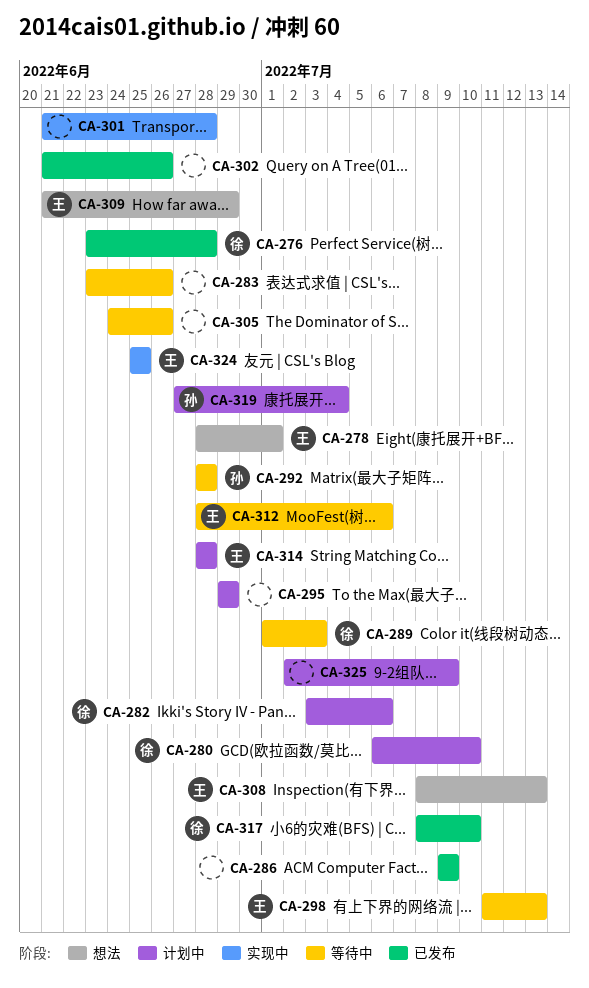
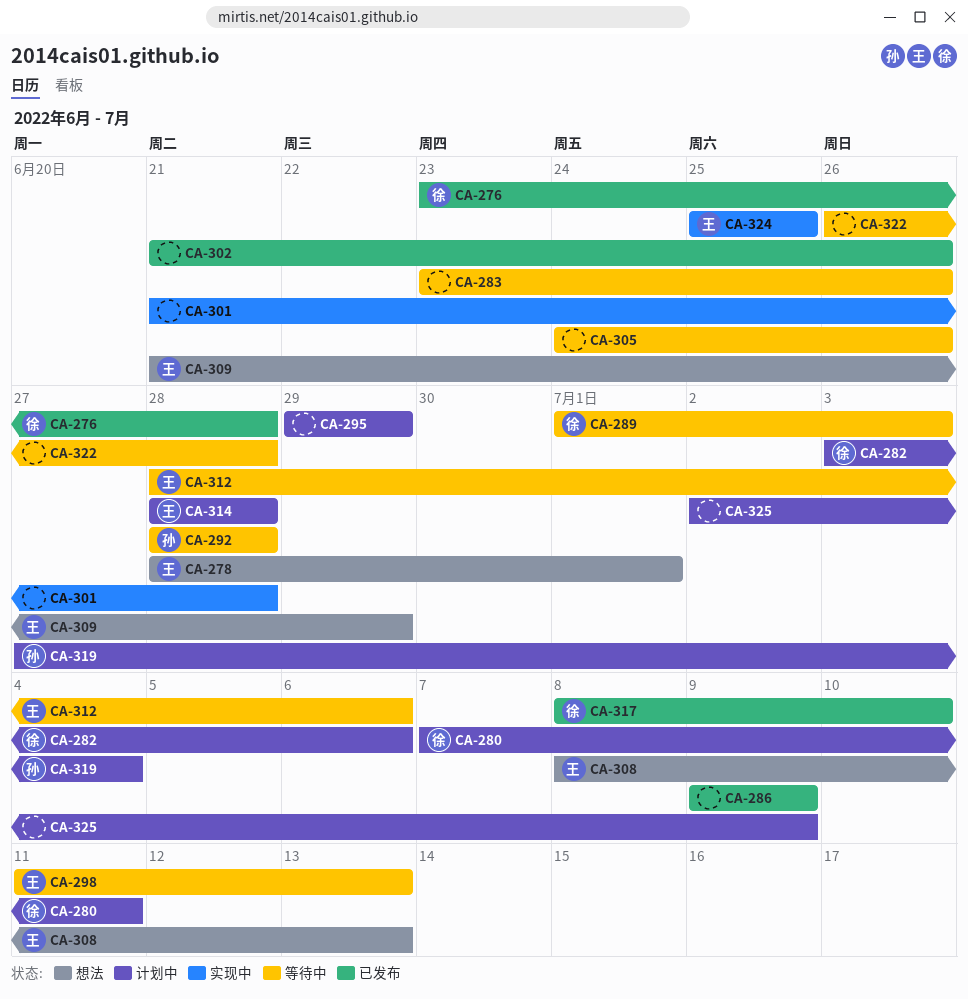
CA-280, start: Jul 6 -> Jul 7
CA-280, due: Jul 10 -> Jul 11
CA-322: none -> present

